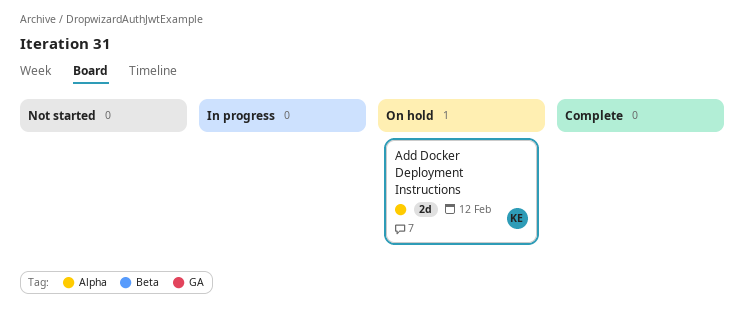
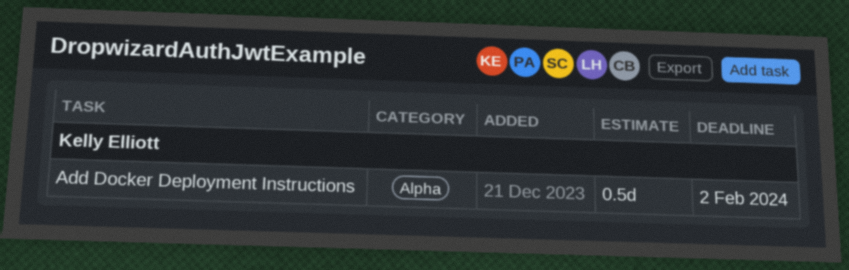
Add Docker Deployment Instructions, estimate: 2d -> 0.5d
Add Docker Deployment Instructions, due: Feb 12 -> Feb 2

